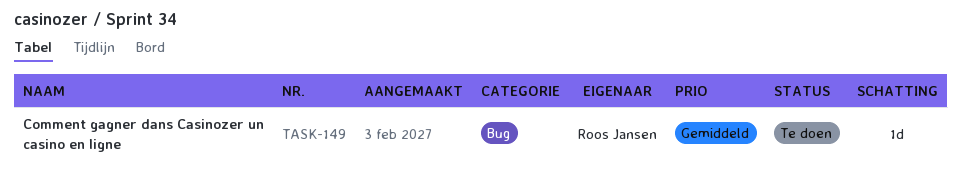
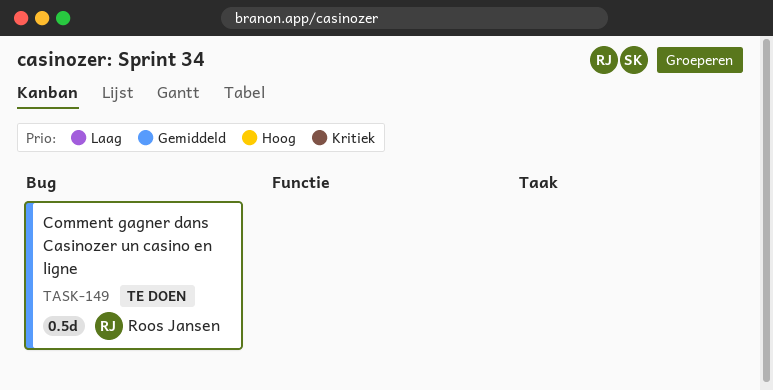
TASK-149, estimate: 1d -> 0.5d

